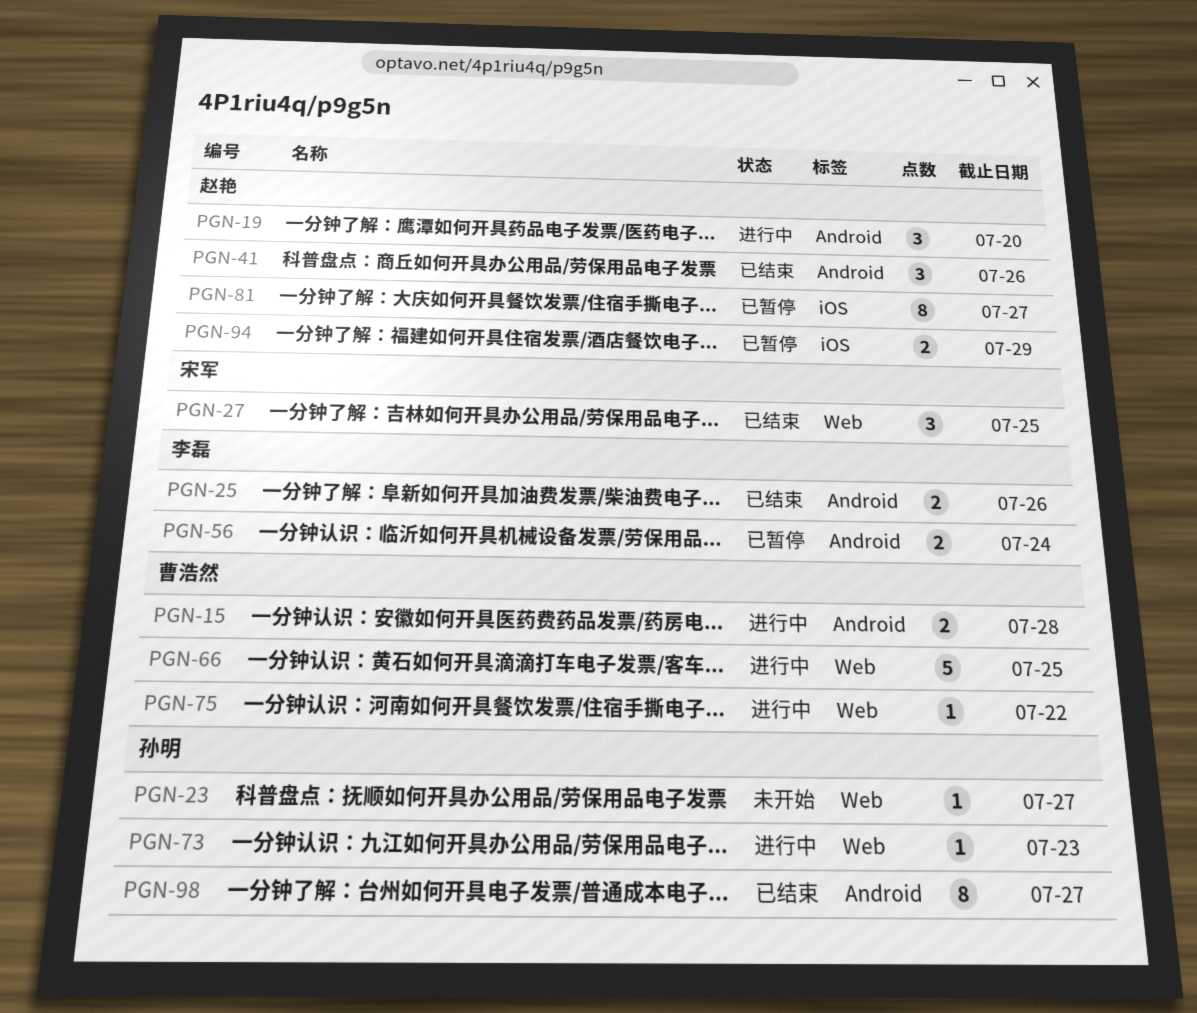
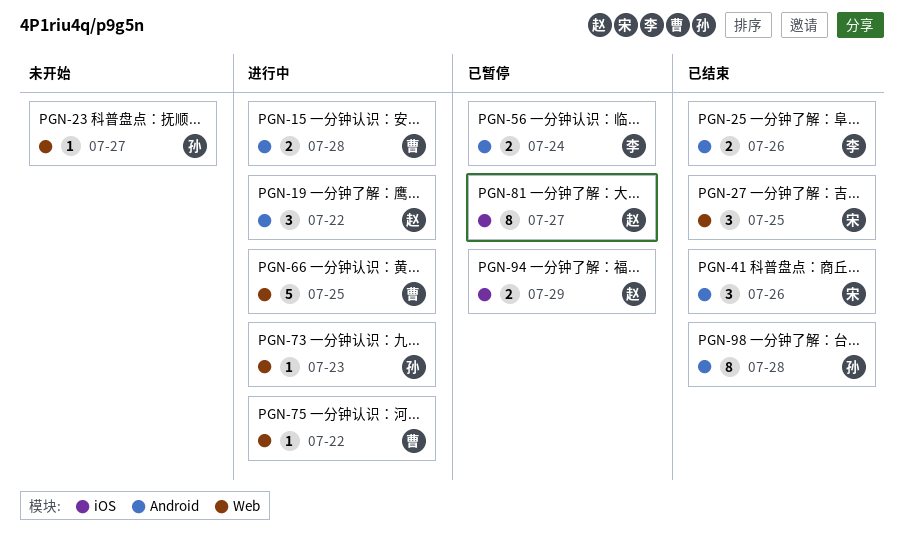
PGN-19, due: Jul 20 -> Jul 22
PGN-41, owner: 赵艳 -> 宋军
PGN-98, due: Jul 27 -> Jul 28

